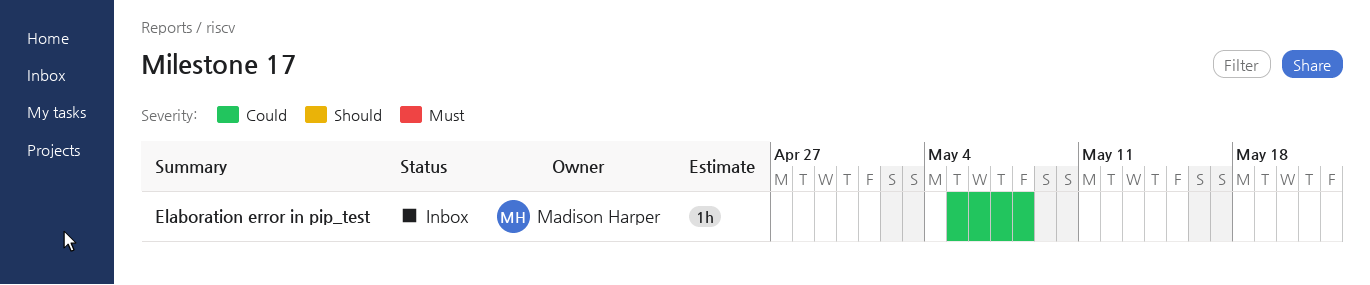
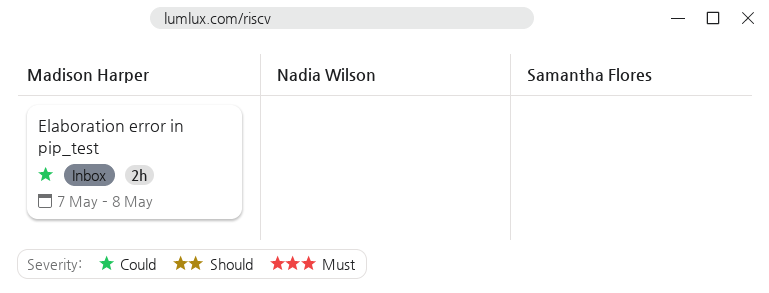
Elaboration error in pip_test, estimate: 1h -> 2h
Elaboration error in pip_test, start: May 5 -> May 7

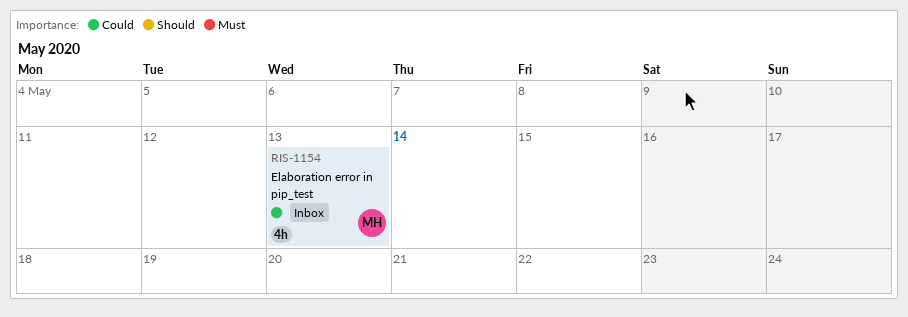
Elaboration error in pip_test, estimate: 2h -> 4h
Elaboration error in pip_test, due: May 8 -> May 13

